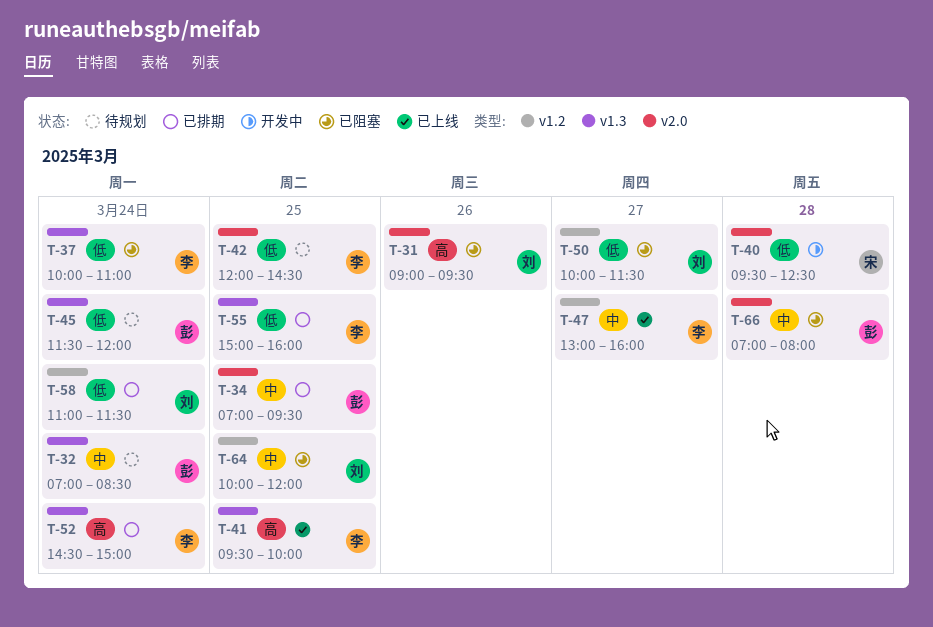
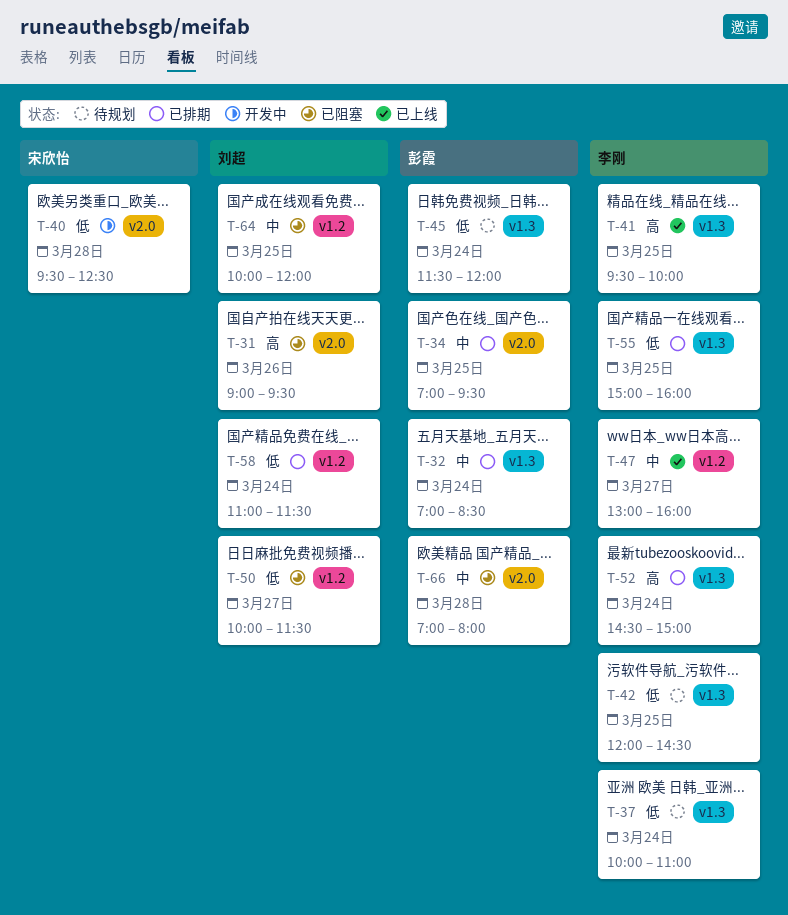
T-32, status: 待规划 -> 已排期
T-37, status: 已阻塞 -> 待规划
T-42, label: v2.0 -> v1.3

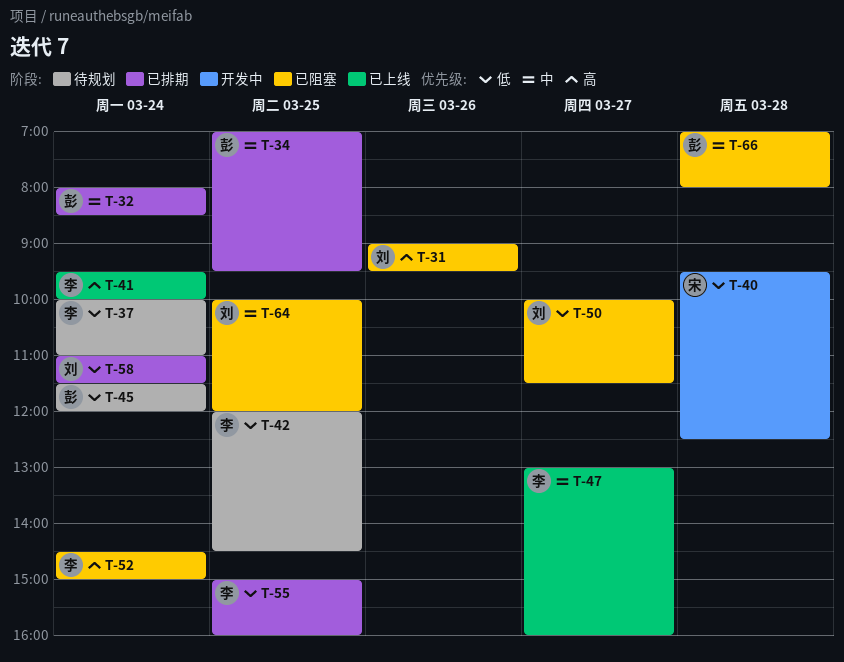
T-32, begins: 07:00 -> 08:00
T-41, day: Mar 25 -> Mar 24
T-52, status: 已排期 -> 已阻塞

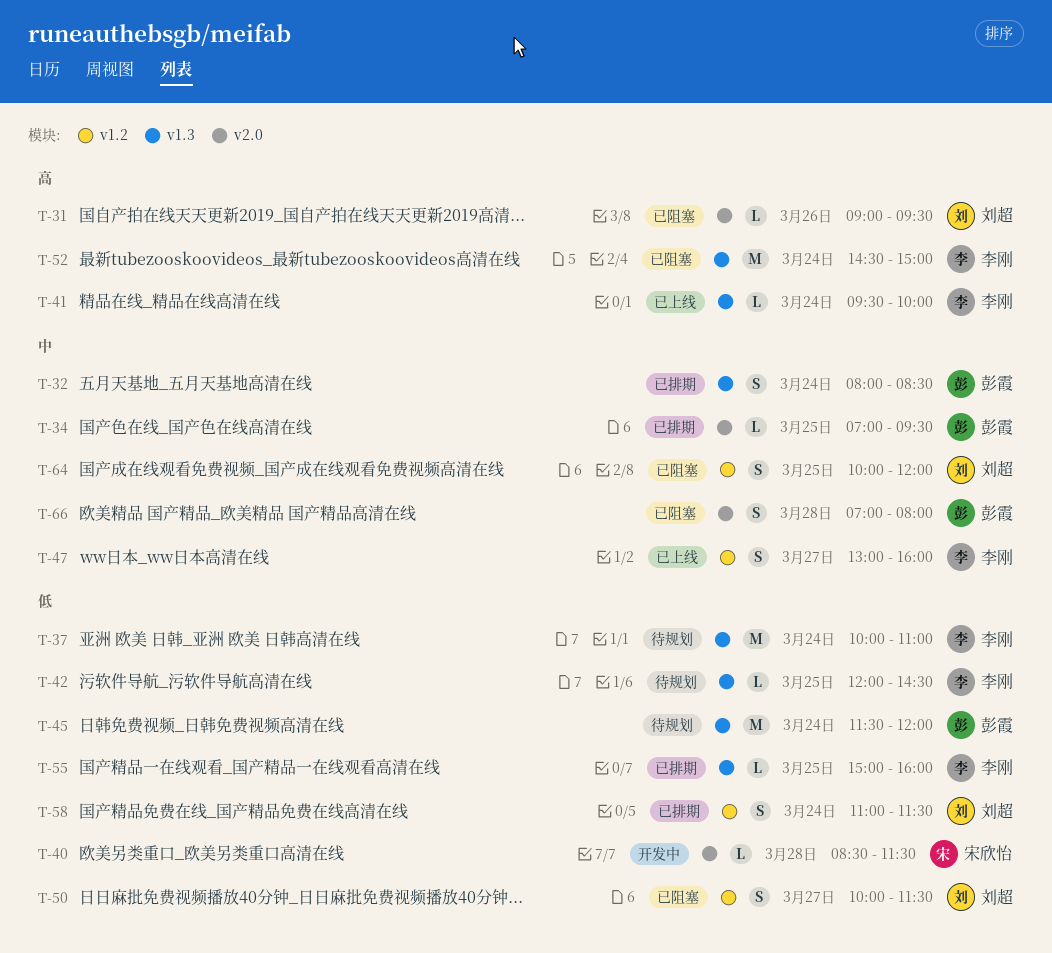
T-40, begins: 09:30 -> 08:30
T-40, ends: 12:30 -> 11:30

